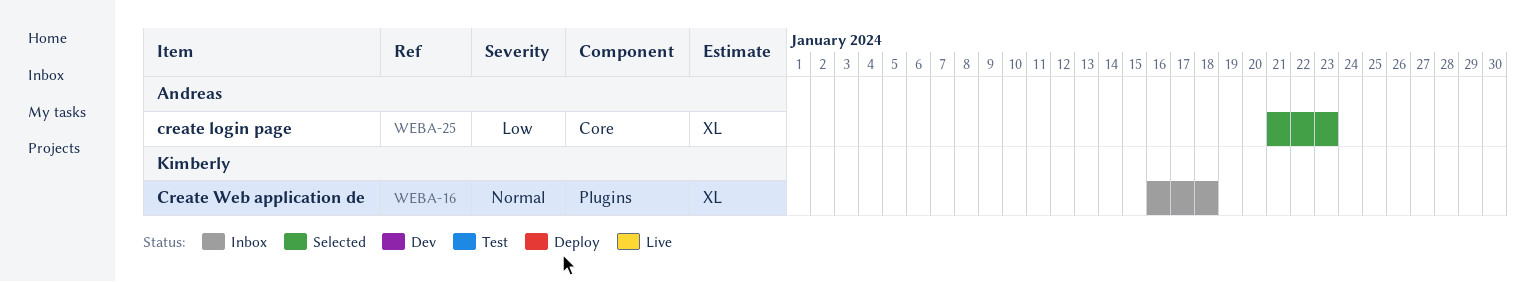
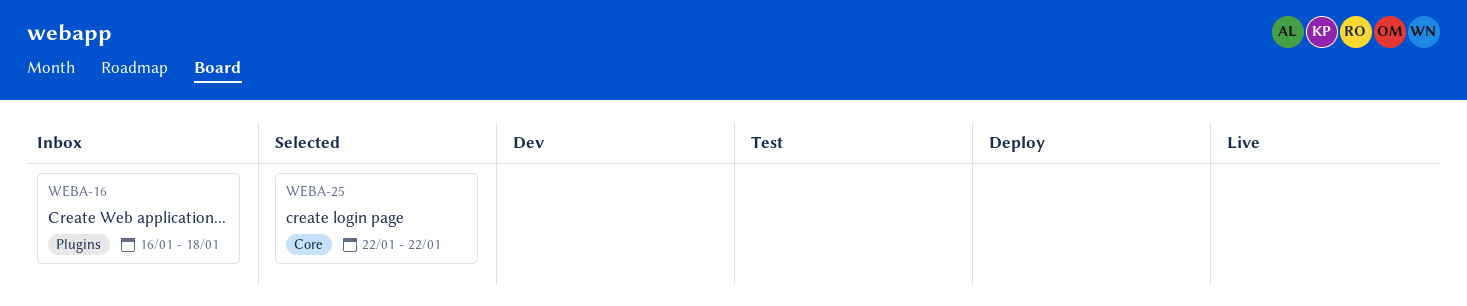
WEBA-25, start: Jan 21 -> Jan 22
WEBA-25, due: Jan 23 -> Jan 22

